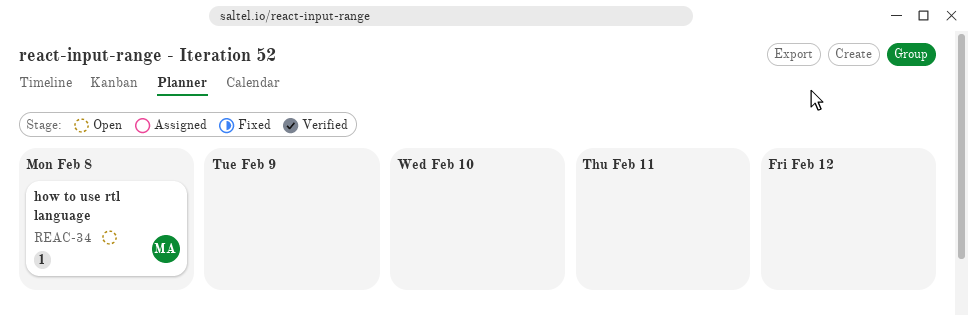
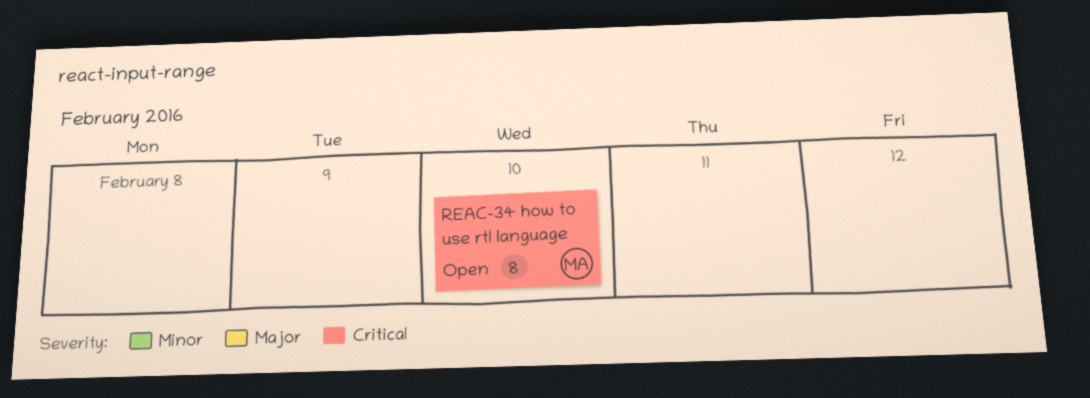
REAC-34, estimate: 1 -> 8
REAC-34, due: Feb 8 -> Feb 10

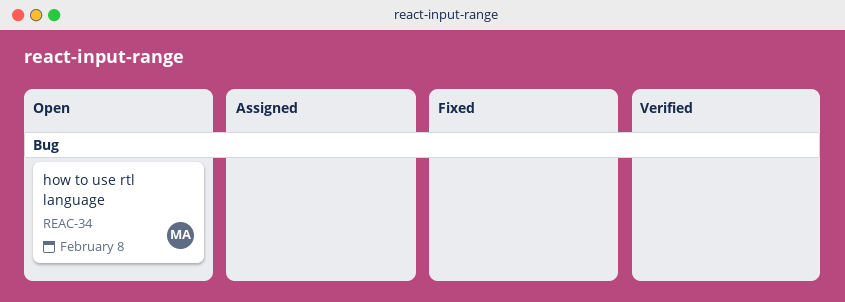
REAC-34, due: Feb 10 -> Feb 8

